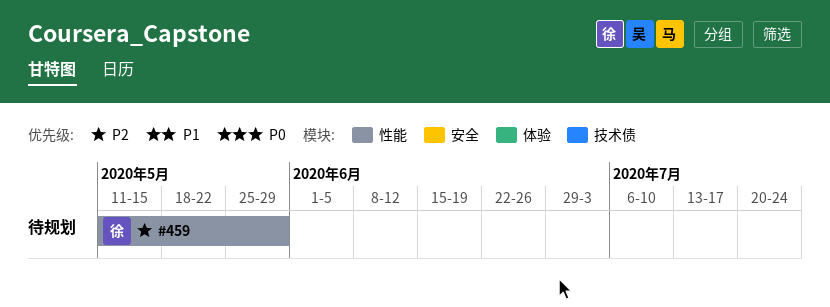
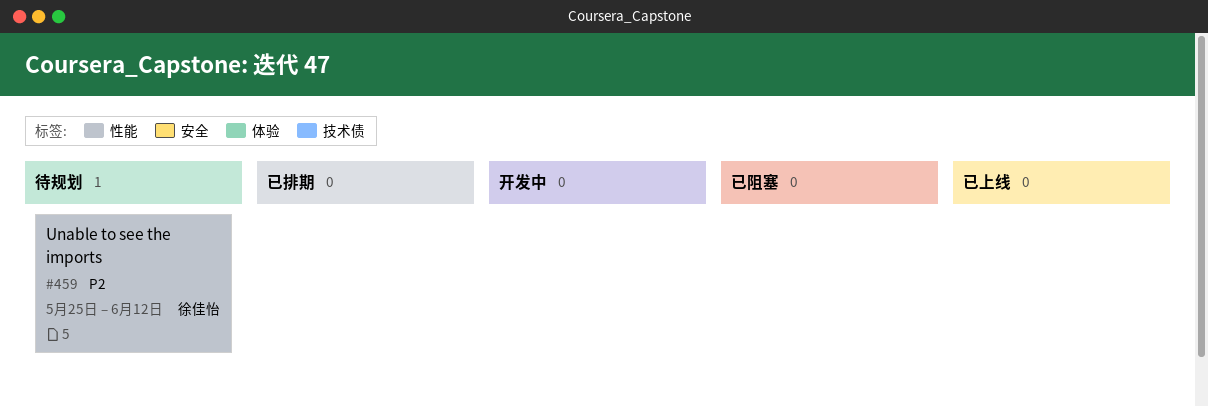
#459, start: May 11 -> May 25
#459, due: May 29 -> Jun 12

